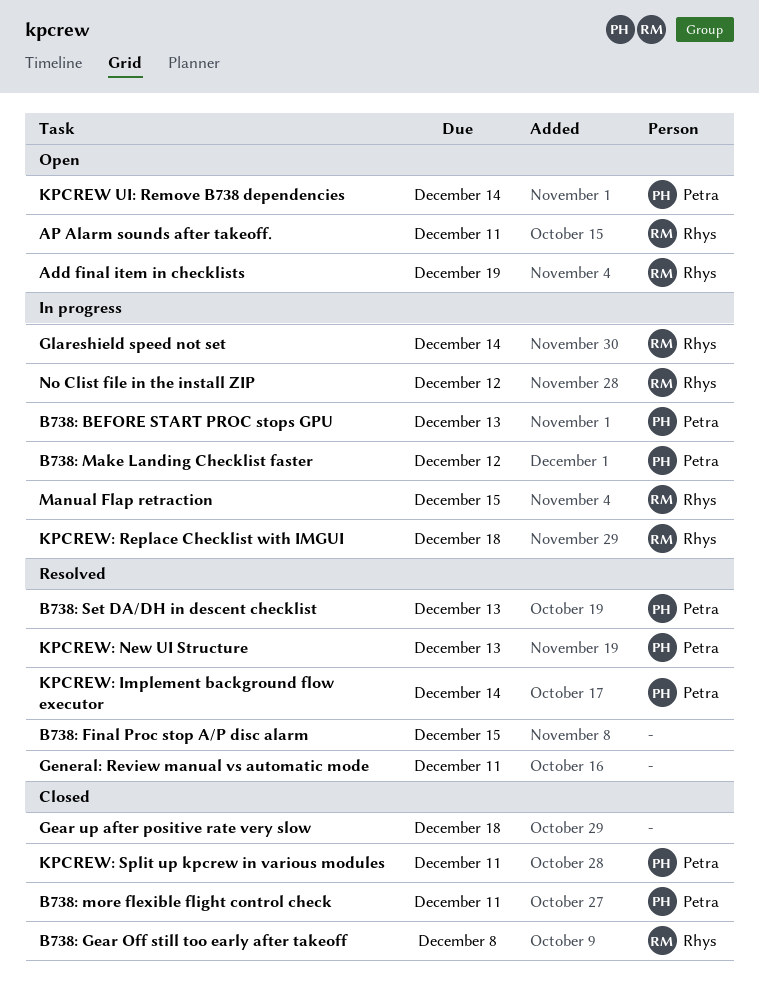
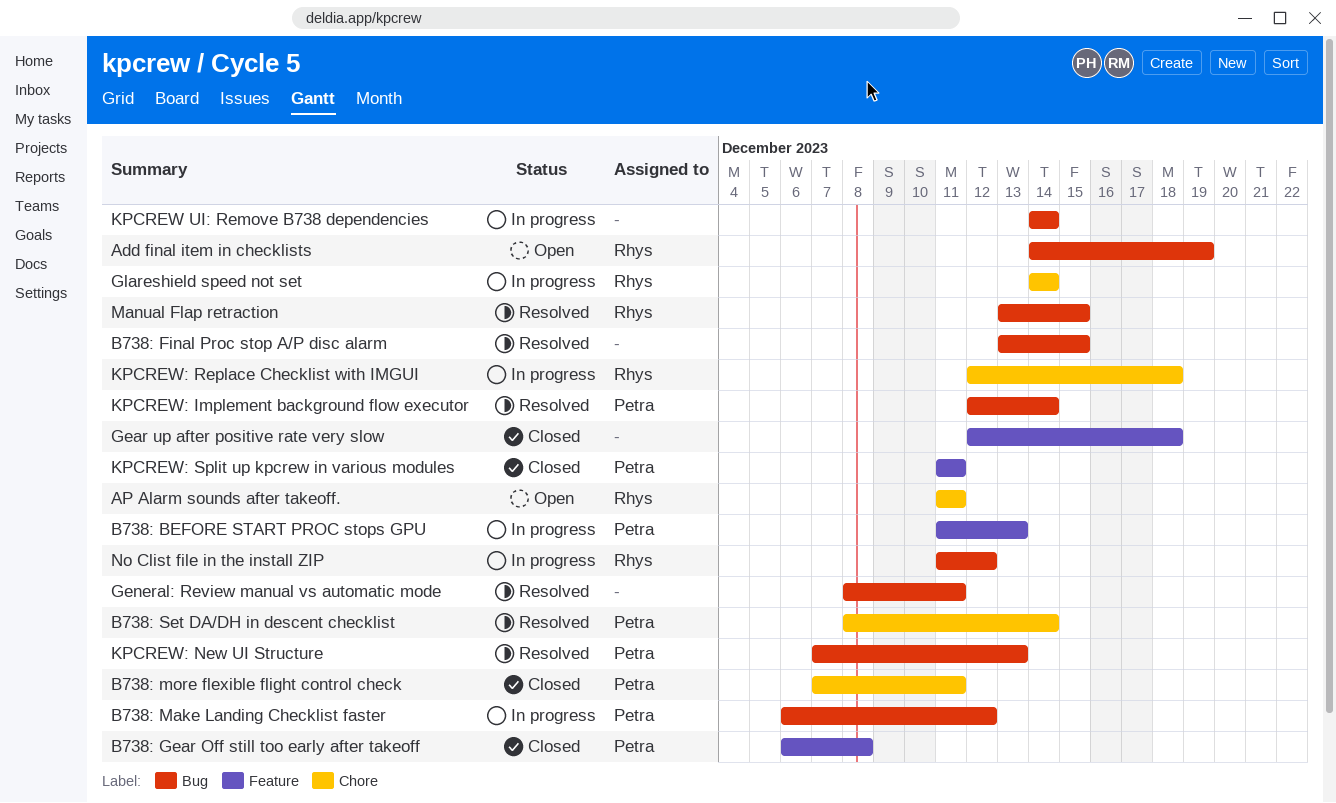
B738: Gear Off still too early after takeoff, owner: Rhys -> Petra
B738: Set DA/DH in descent checklist, due: Dec 13 -> Dec 14
KPCREW UI: Remove B738 dependencies, status: Open -> In progress
KPCREW UI: Remove B738 dependencies, owner: Petra -> none
Manual Flap retraction, status: In progress -> Resolved

